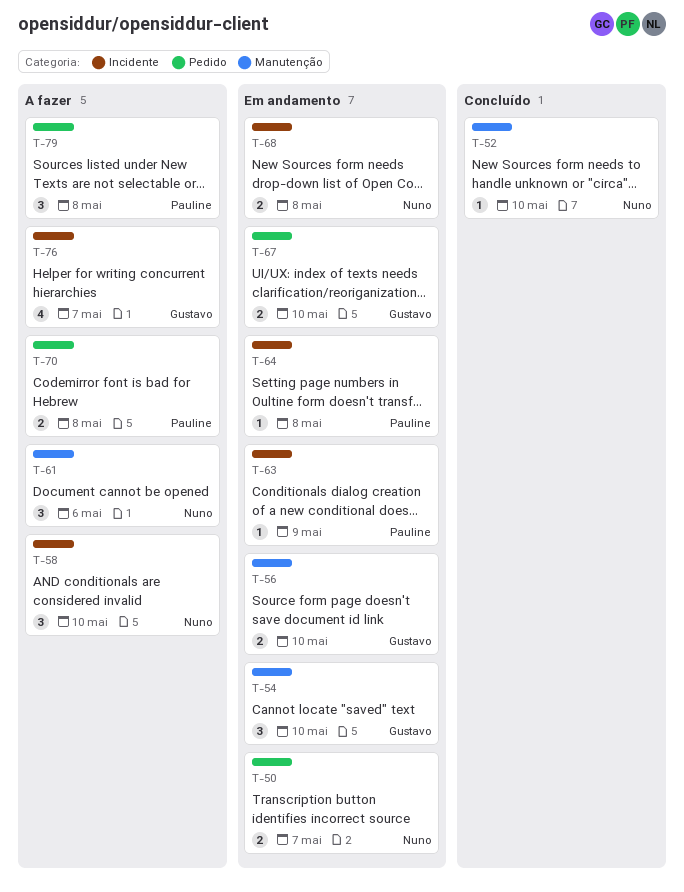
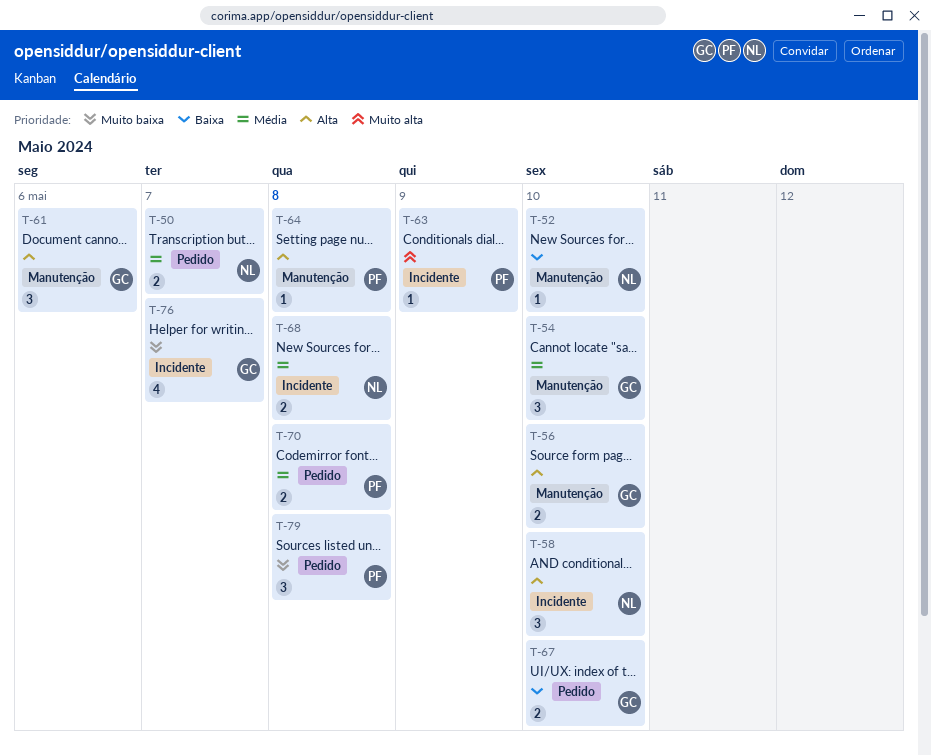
T-61, owner: Nuno -> Gustavo
T-64, label: Incidente -> Manutenção

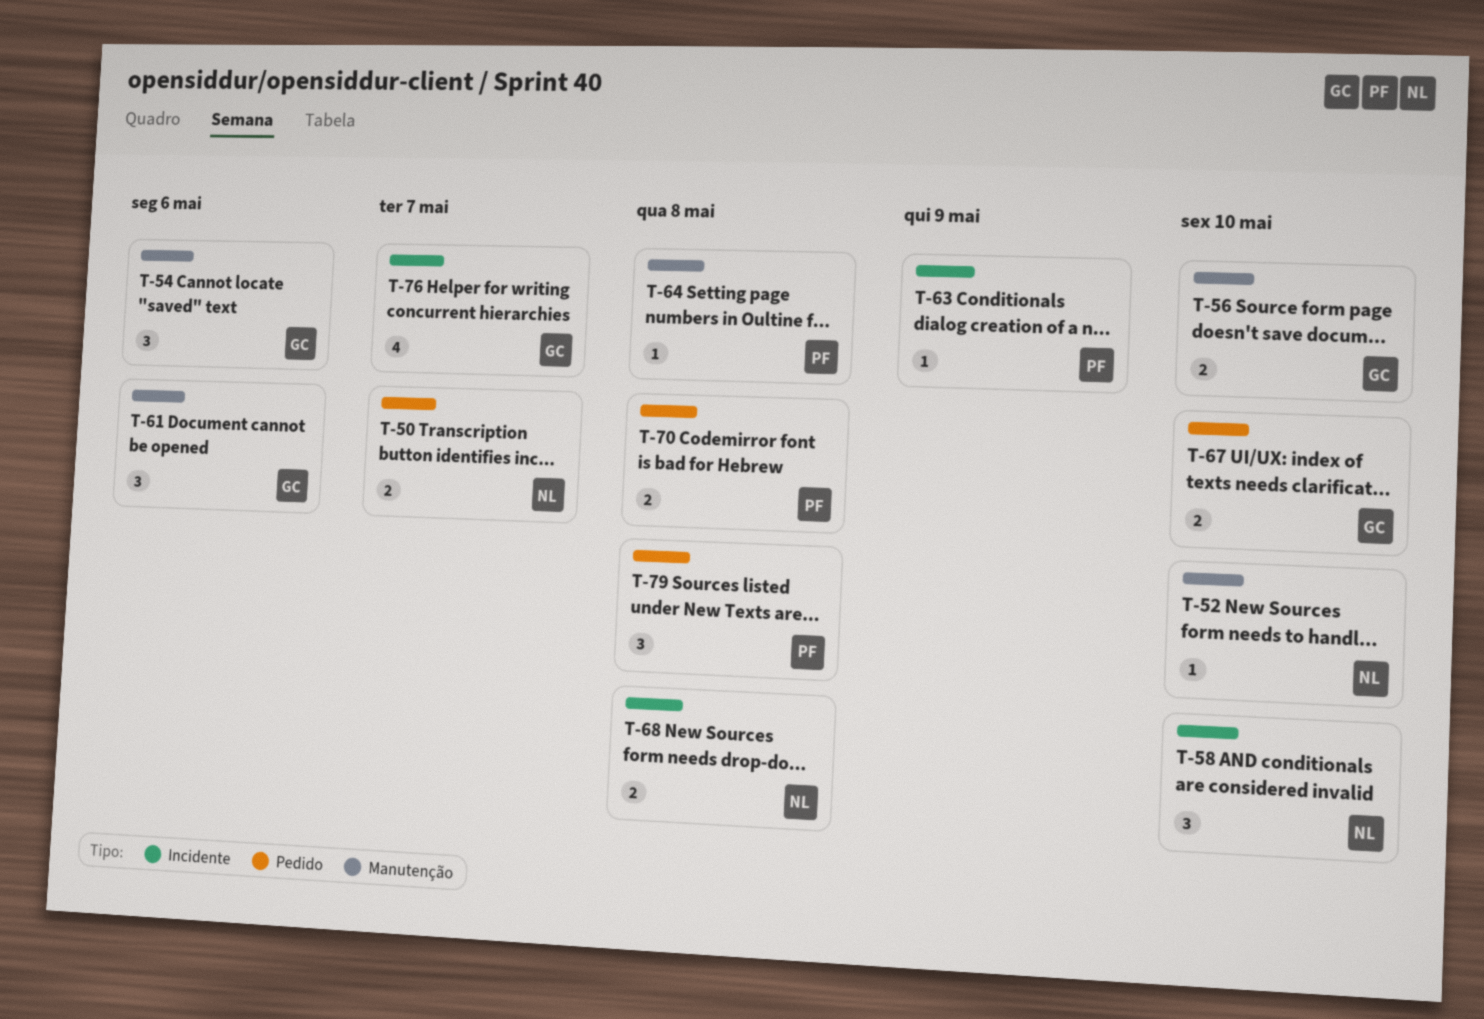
T-54, due: May 10 -> May 6

